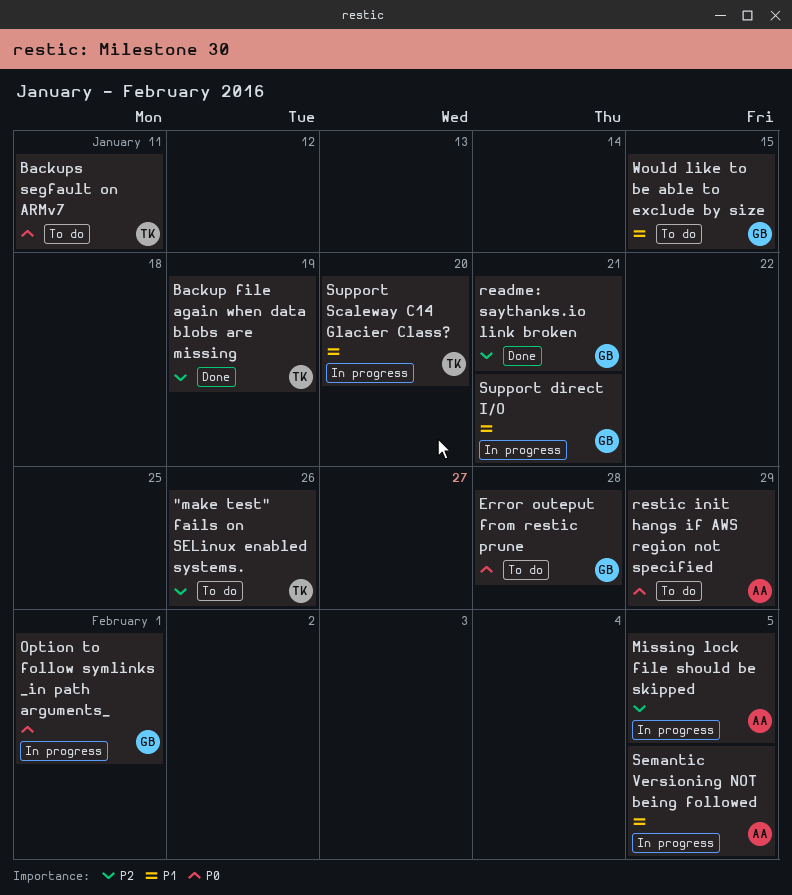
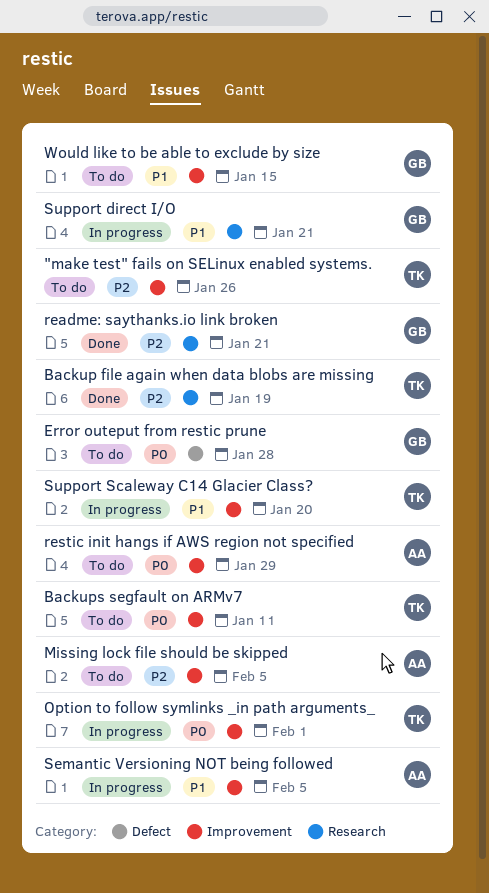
Missing lock file should be skipped, status: In progress -> To do
Option to follow symlinks _in path arguments_, owner: GB -> TK

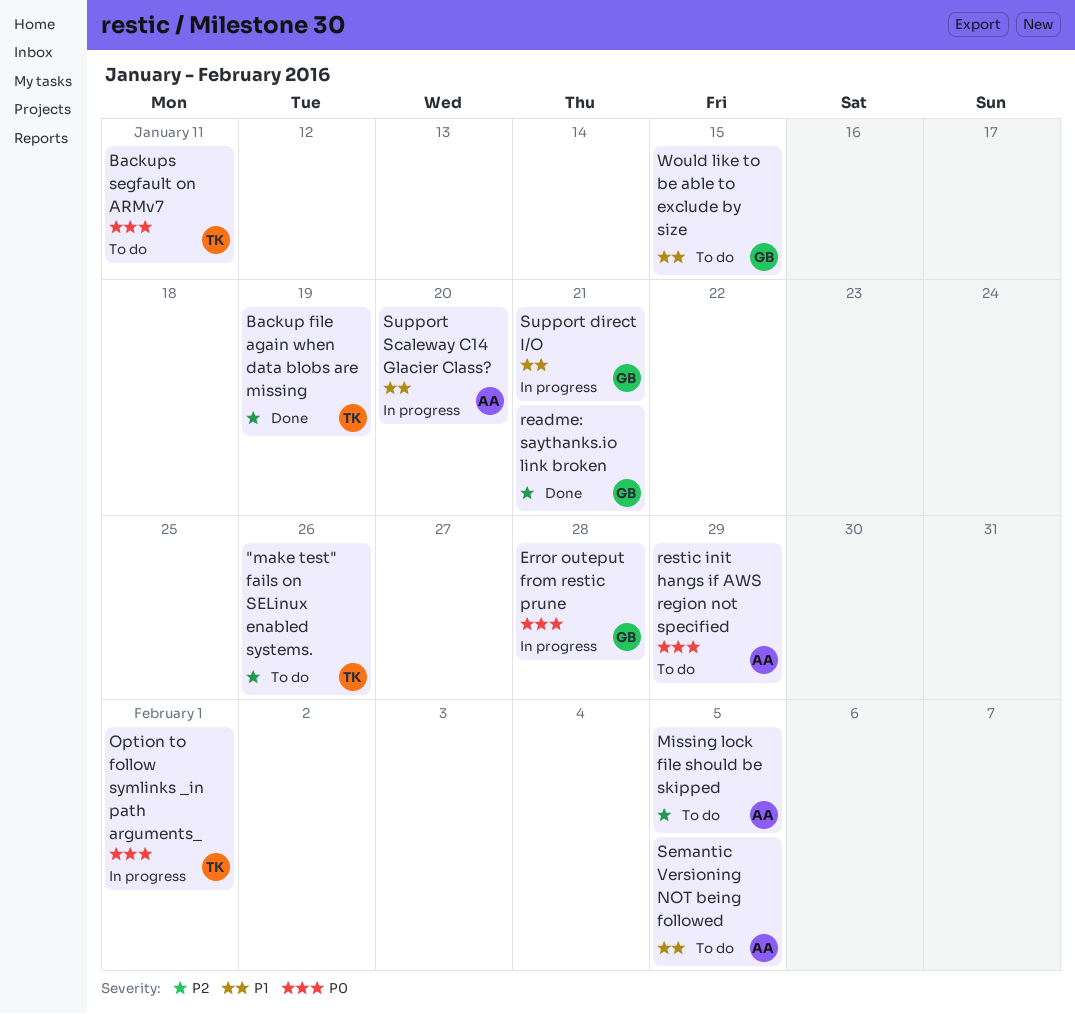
Error outeput from restic prune, status: To do -> In progress
Semantic Versioning NOT being followed, status: In progress -> To do
Support Scaleway C14 Glacier Class?, owner: TK -> AA

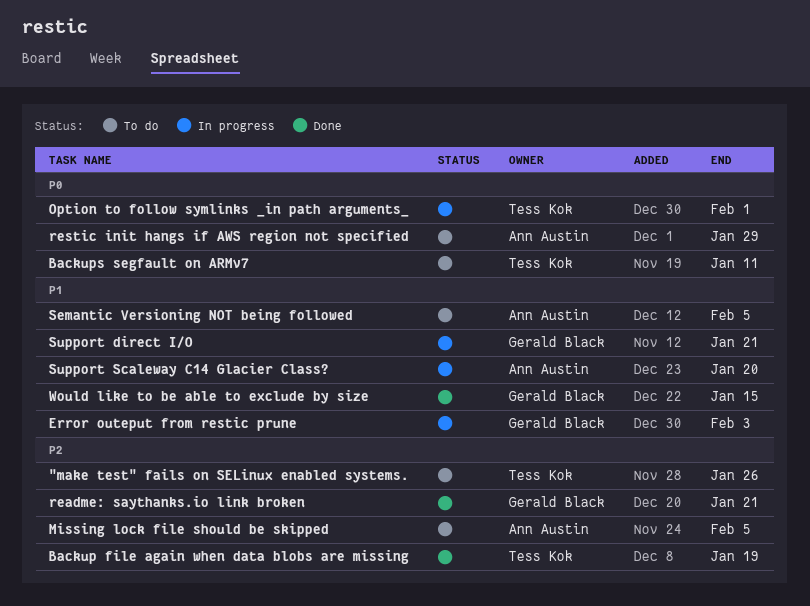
Error outeput from restic prune, priority: P0 -> P1
Error outeput from restic prune, due: Jan 28 -> Feb 3
Would like to be able to exclude by size, status: To do -> Done

